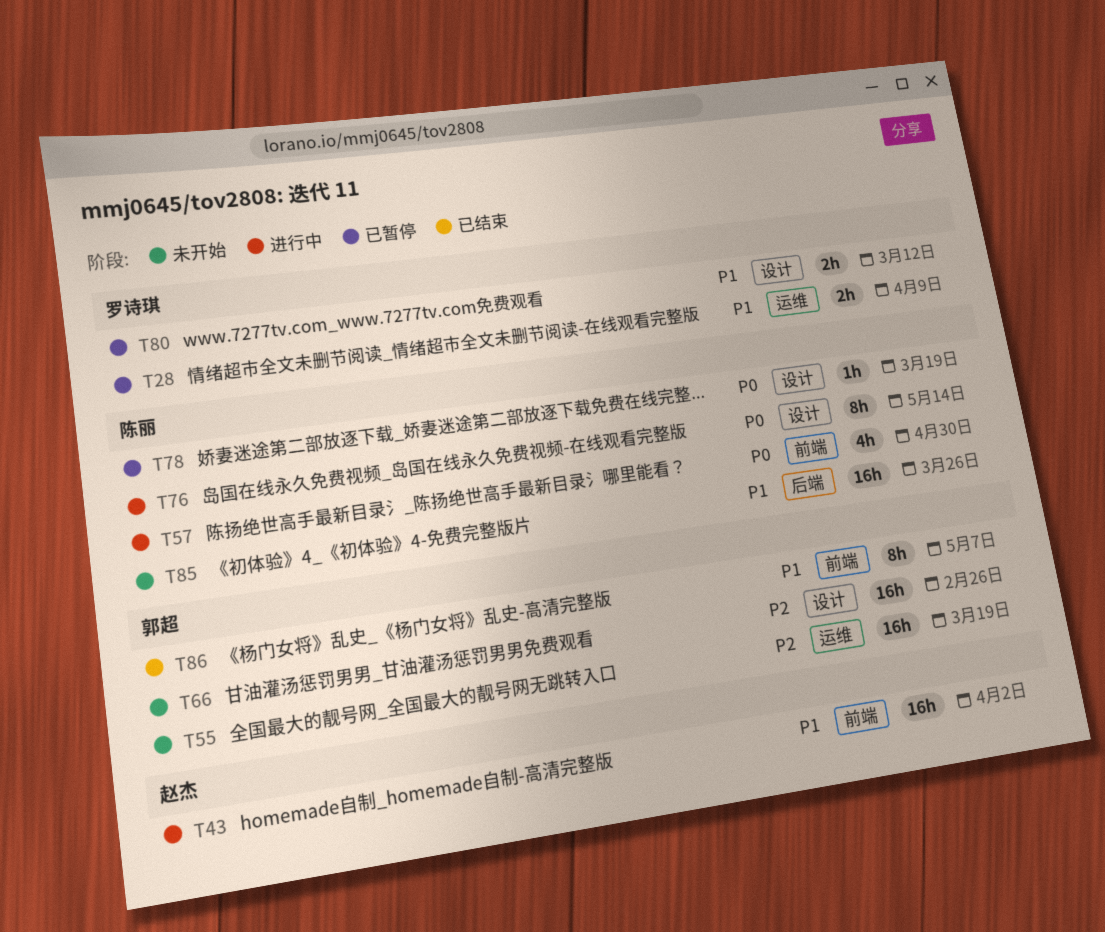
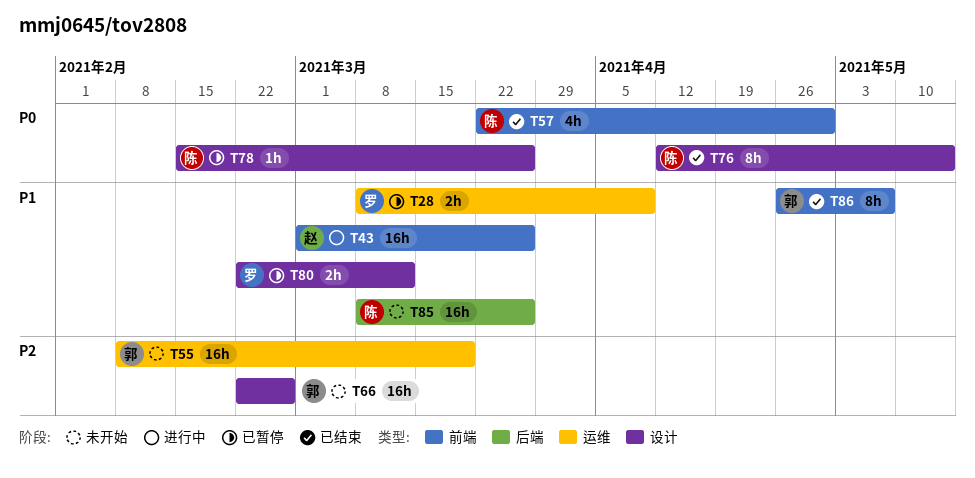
T43, due: Apr 2 -> Mar 26
T57, status: 进行中 -> 已结束
T76, status: 进行中 -> 已结束
T78, due: Mar 19 -> Mar 26

